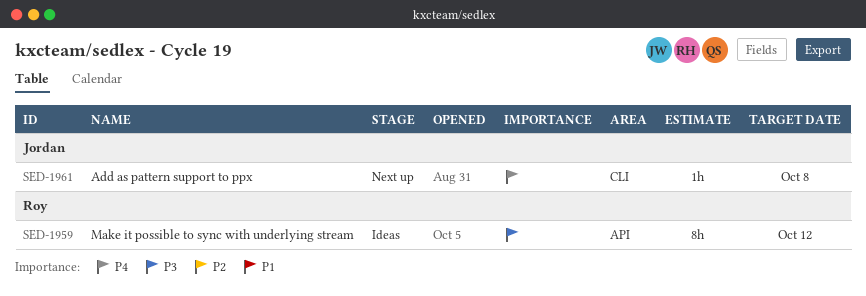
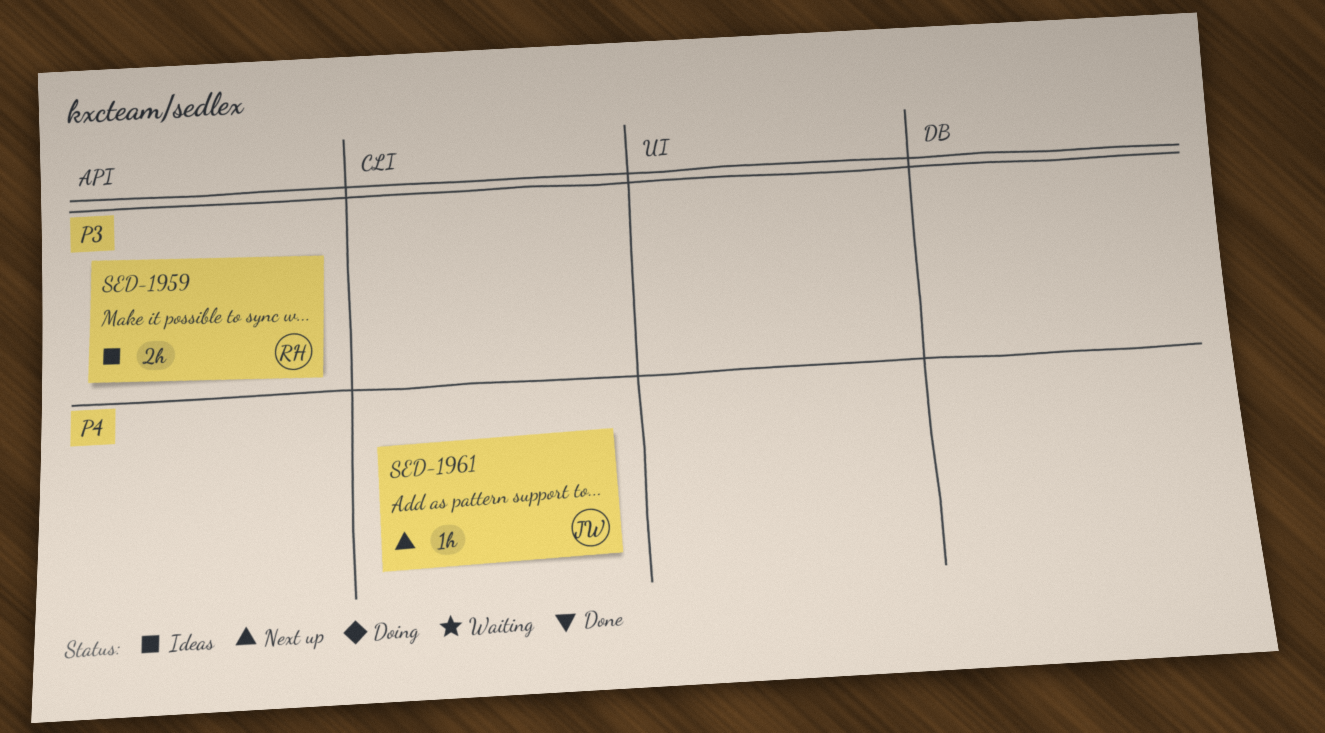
SED-1959, estimate: 8h -> 2h

